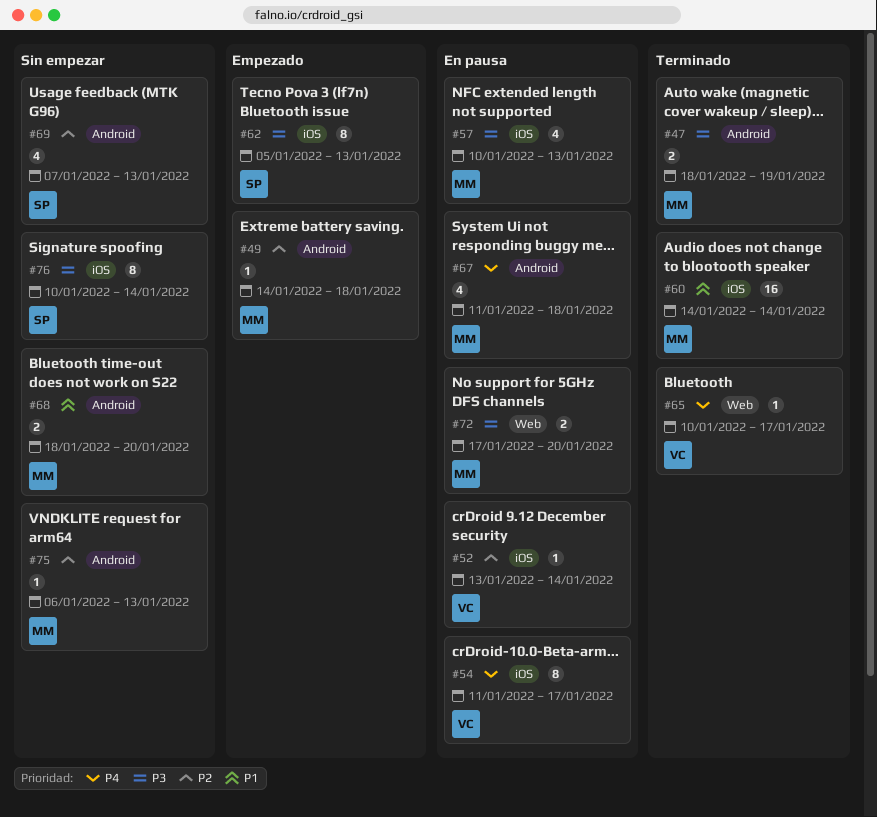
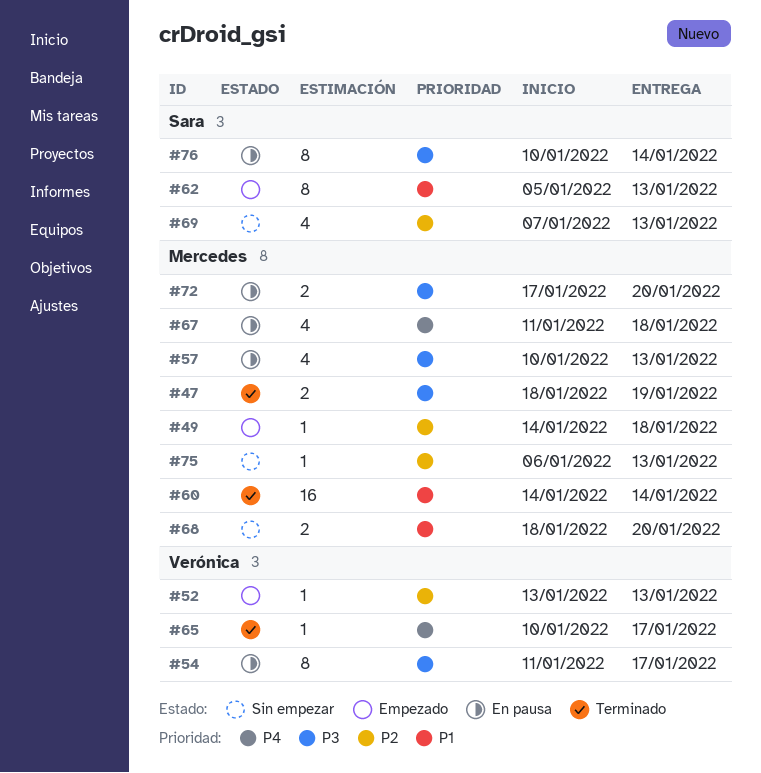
#52, status: En pausa -> Empezado
#52, due: Jan 14 -> Jan 13
#54, priority: P4 -> P3
#62, priority: P3 -> P1
#76, status: Sin empezar -> En pausa

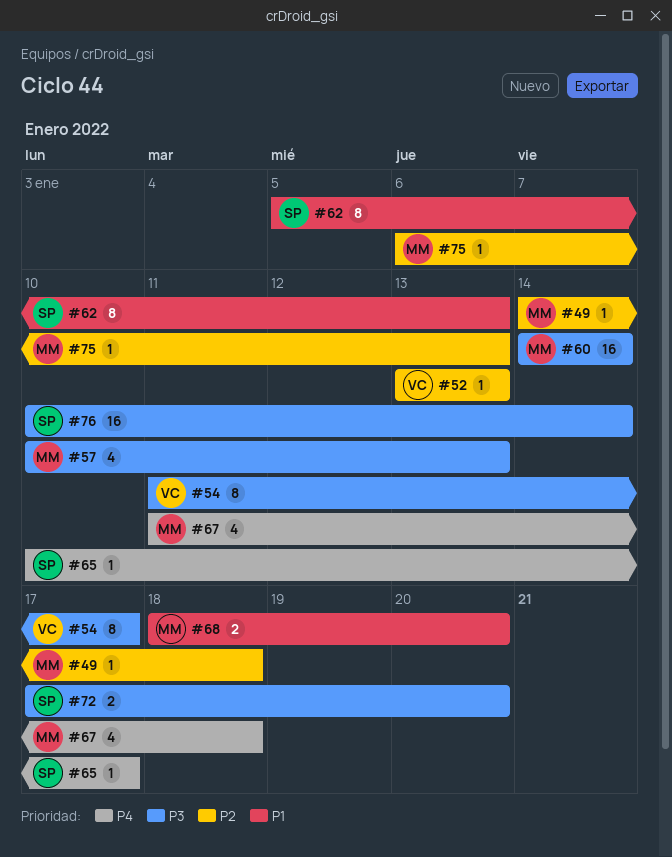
#47: present -> none
#60, priority: P1 -> P3
#65, owner: Verónica -> Sara
#69: present -> none
#72, owner: Mercedes -> Sara
#76, estimate: 8 -> 16

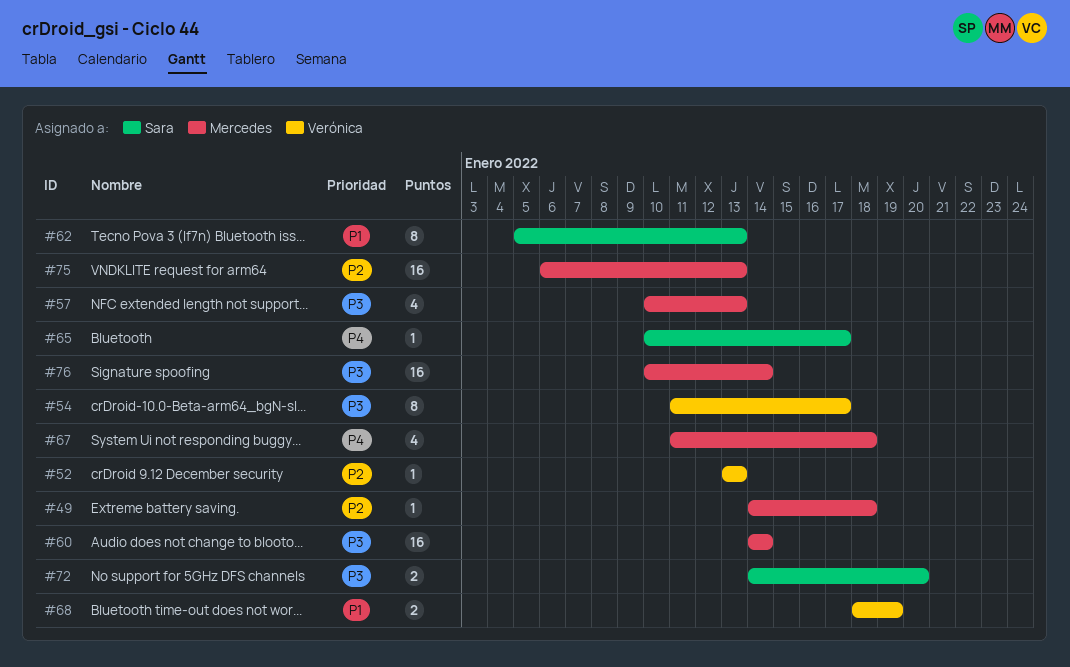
#68, owner: Mercedes -> Verónica
#68, due: Jan 20 -> Jan 19
#72, start: Jan 17 -> Jan 14
#75, estimate: 1 -> 16
#76, owner: Sara -> Mercedes

